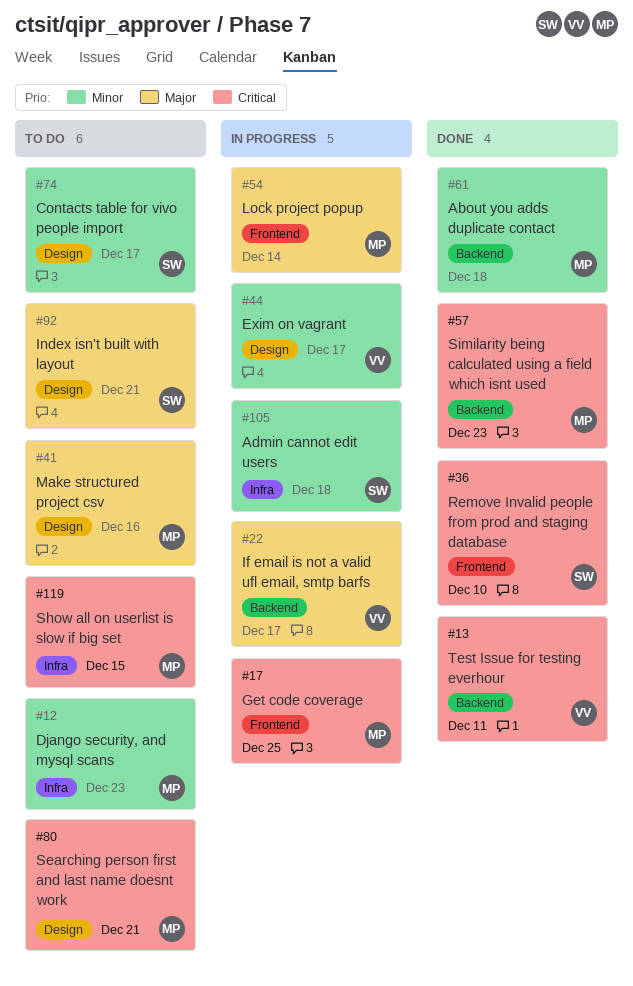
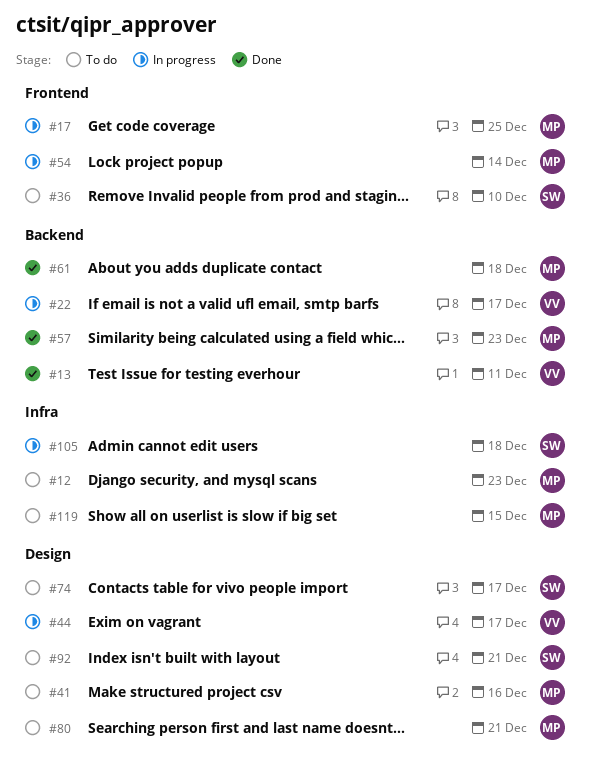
#36, status: Done -> To do

